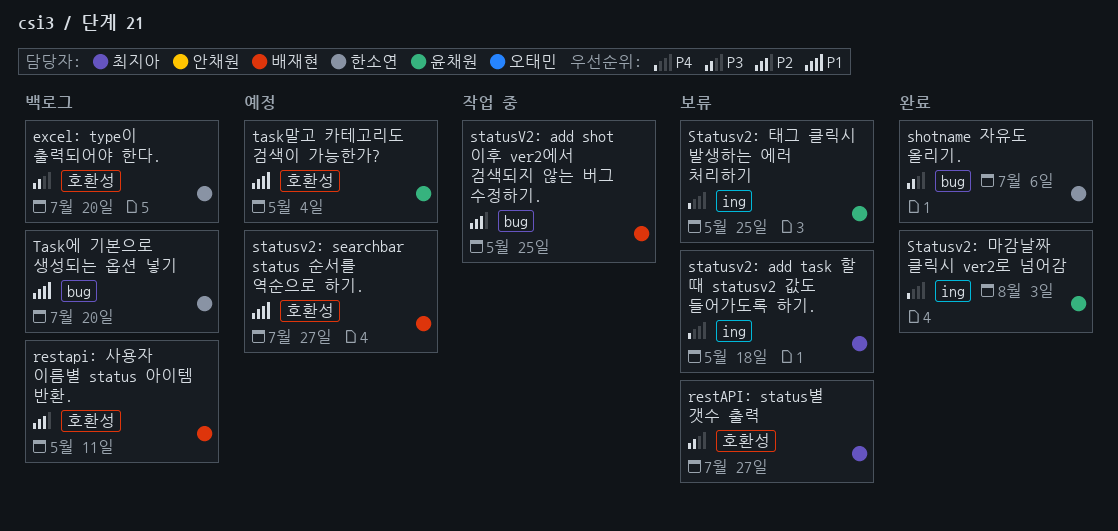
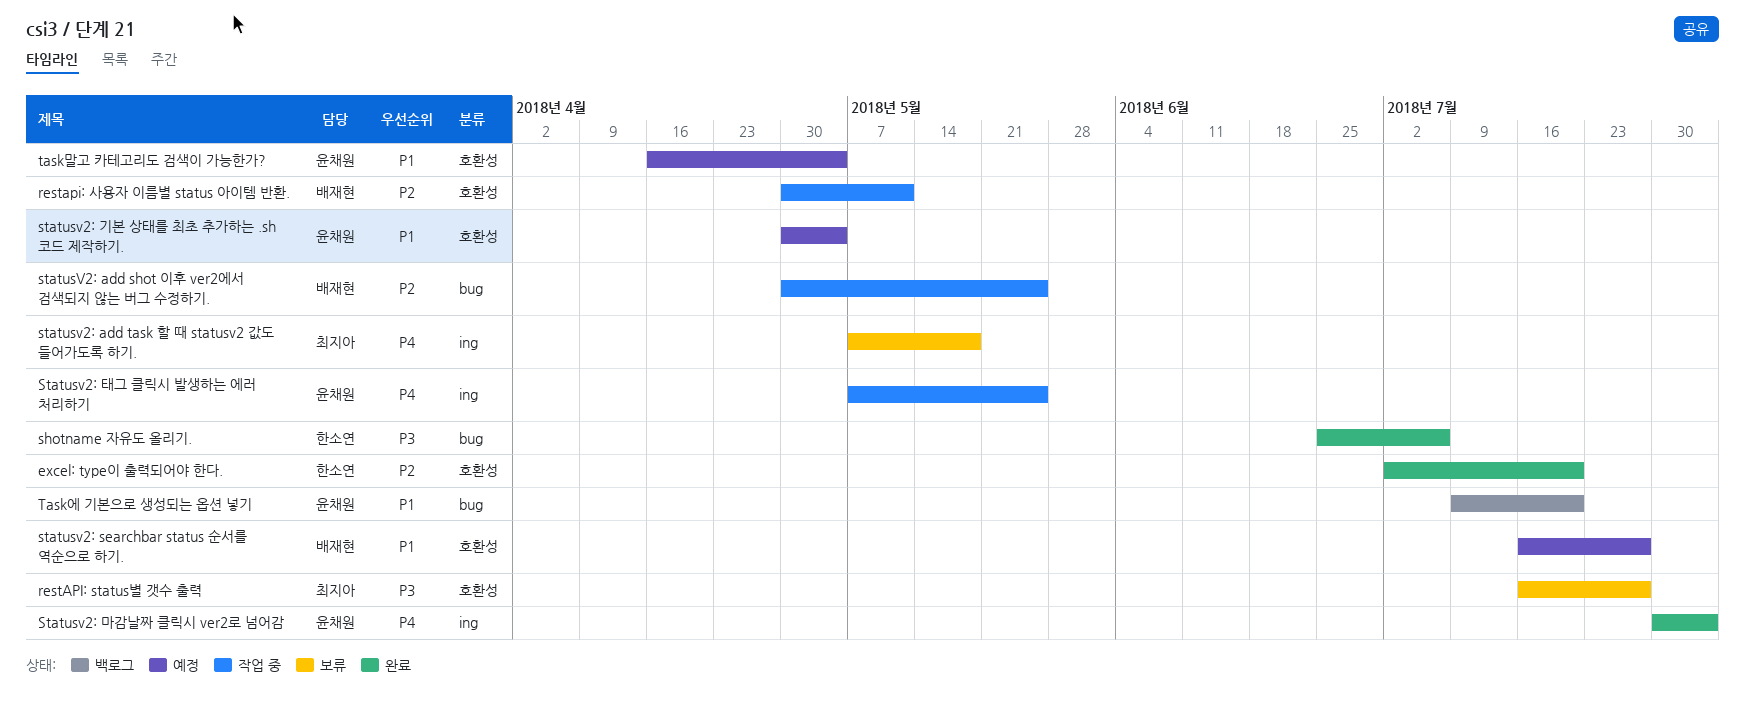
excel: type이 출력되어야 한다., status: 백로그 -> 완료
excel: type이 출력되어야 한다., priority: P3 -> P2
restapi: 사용자 이름별 status 아이템 반환., status: 백로그 -> 작업 중
statusv2: 기본 상태를 최초 추가하는 .sh 코드 제작하기.: none -> present
Statusv2: 태그 클릭시 발생하는 에러 처리하기, status: 보류 -> 작업 중
Task에 기본으로 생성되는 옵션 넣기, owner: 한소연 -> 윤채원

